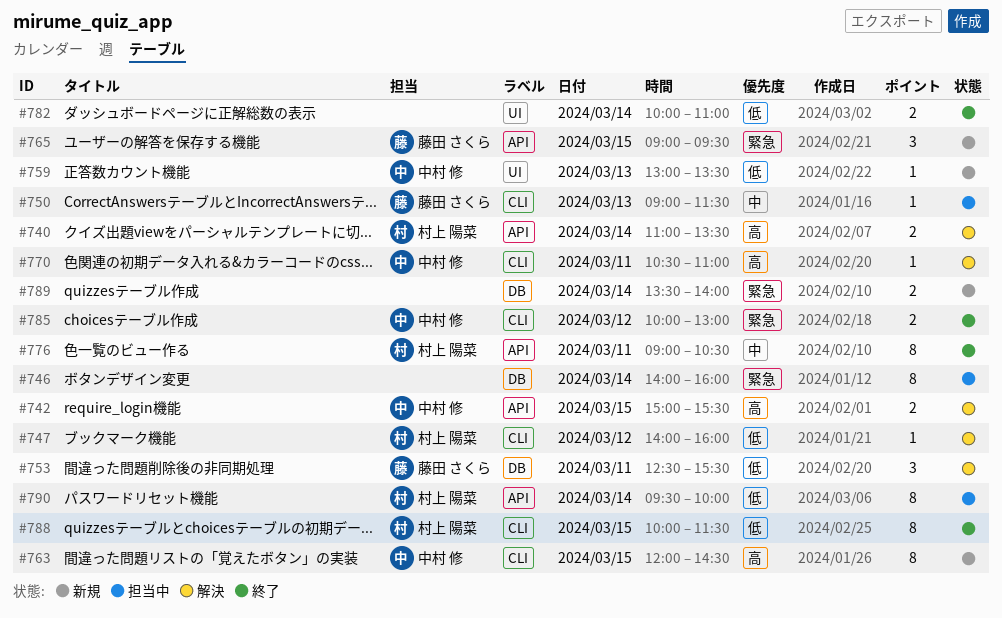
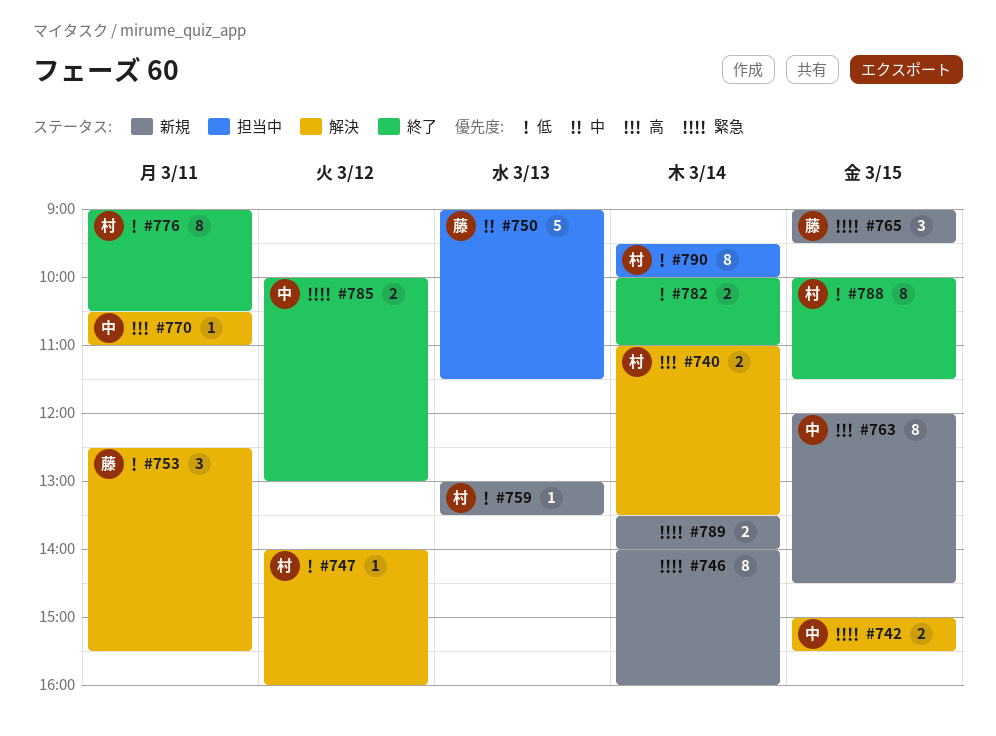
#742, priority: 高 -> 緊急
#746, status: 担当中 -> 新規
#750, estimate: 1 -> 5
#759, owner: 中村 修 -> 村上 陽菜
#776, priority: 中 -> 低

